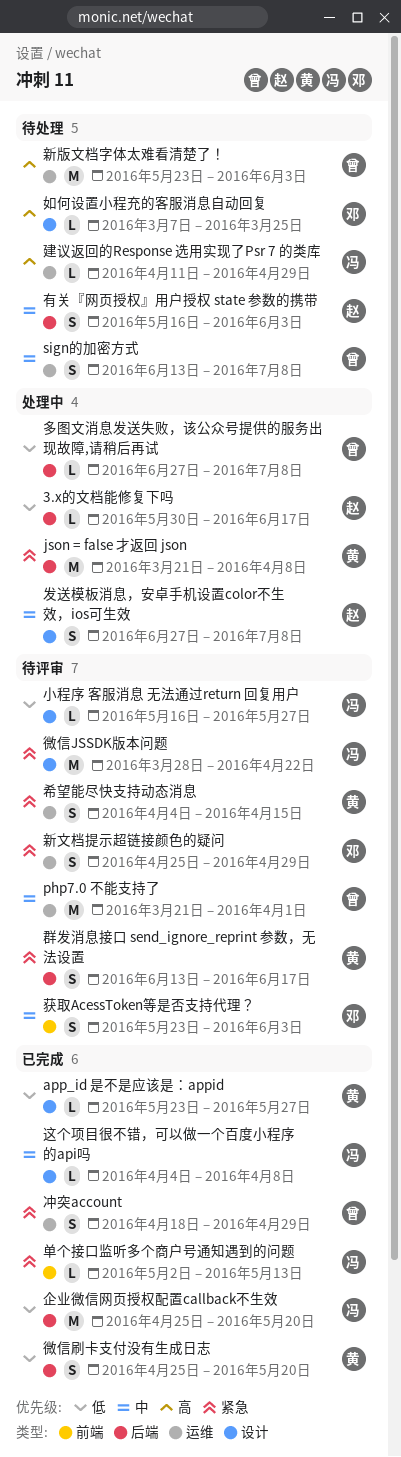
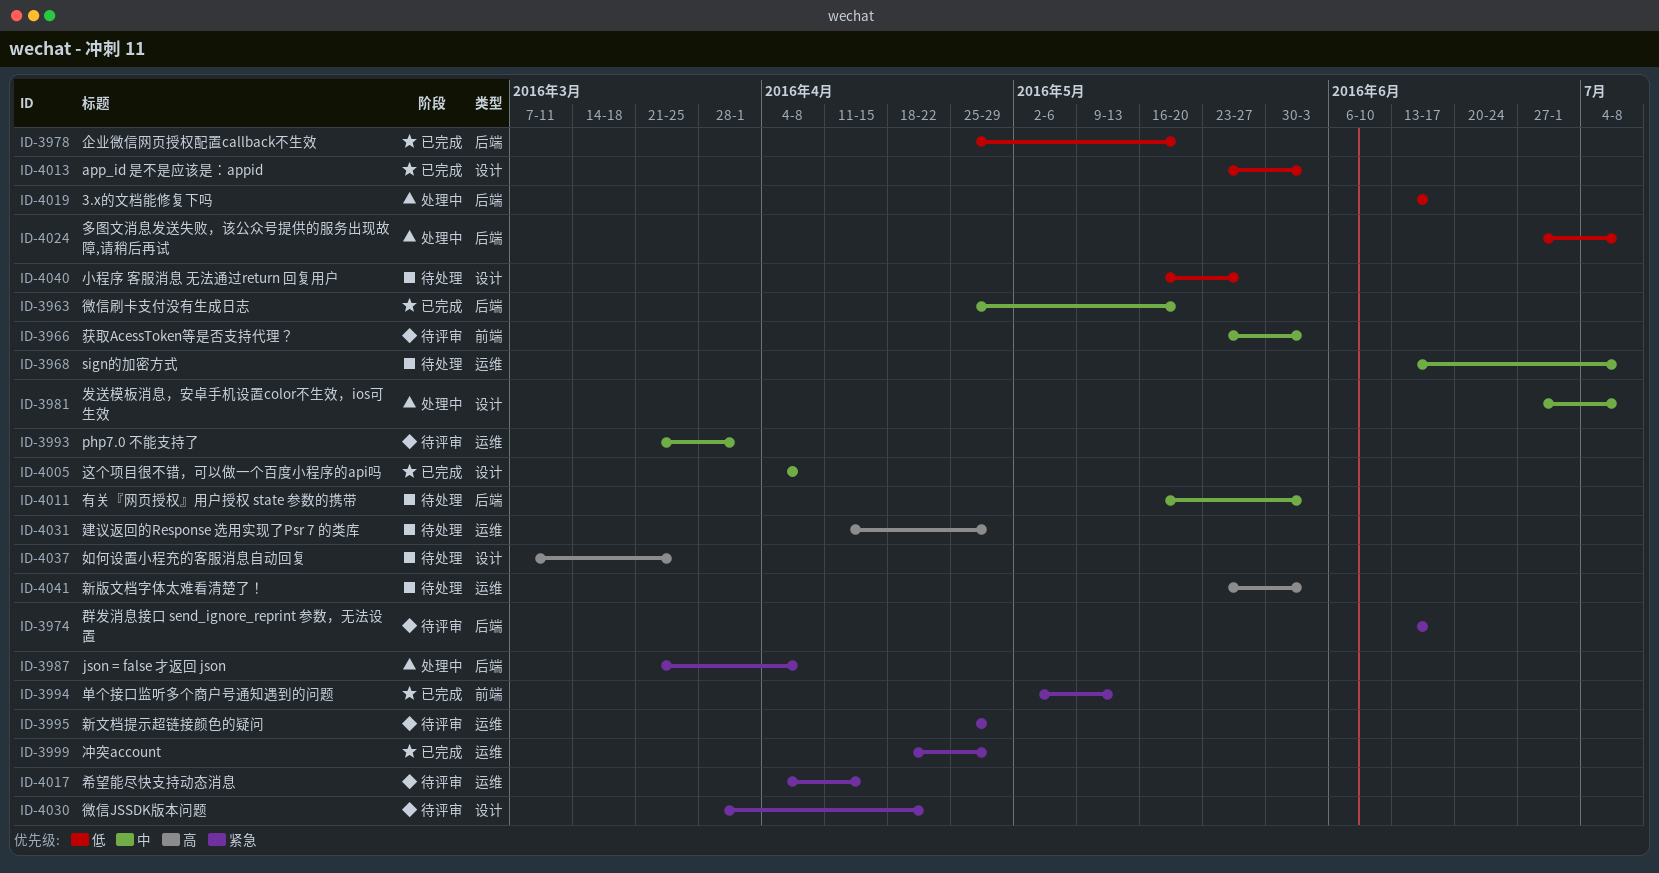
3.x的文档能修复下吗, start: May 30 -> Jun 13
app_id 是不是应该是：appid, due: May 27 -> Jun 3
小程序 客服消息 无法通过return 回复用户, status: 待评审 -> 待处理
微信刷卡支付没有生成日志, priority: 低 -> 中

